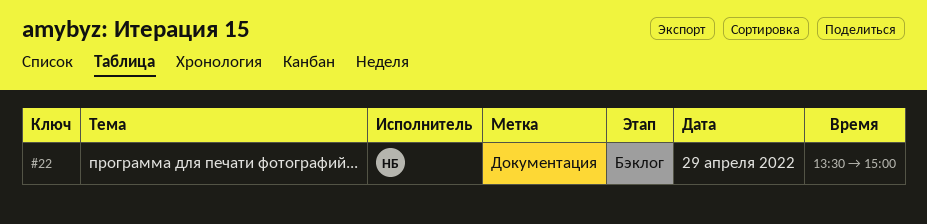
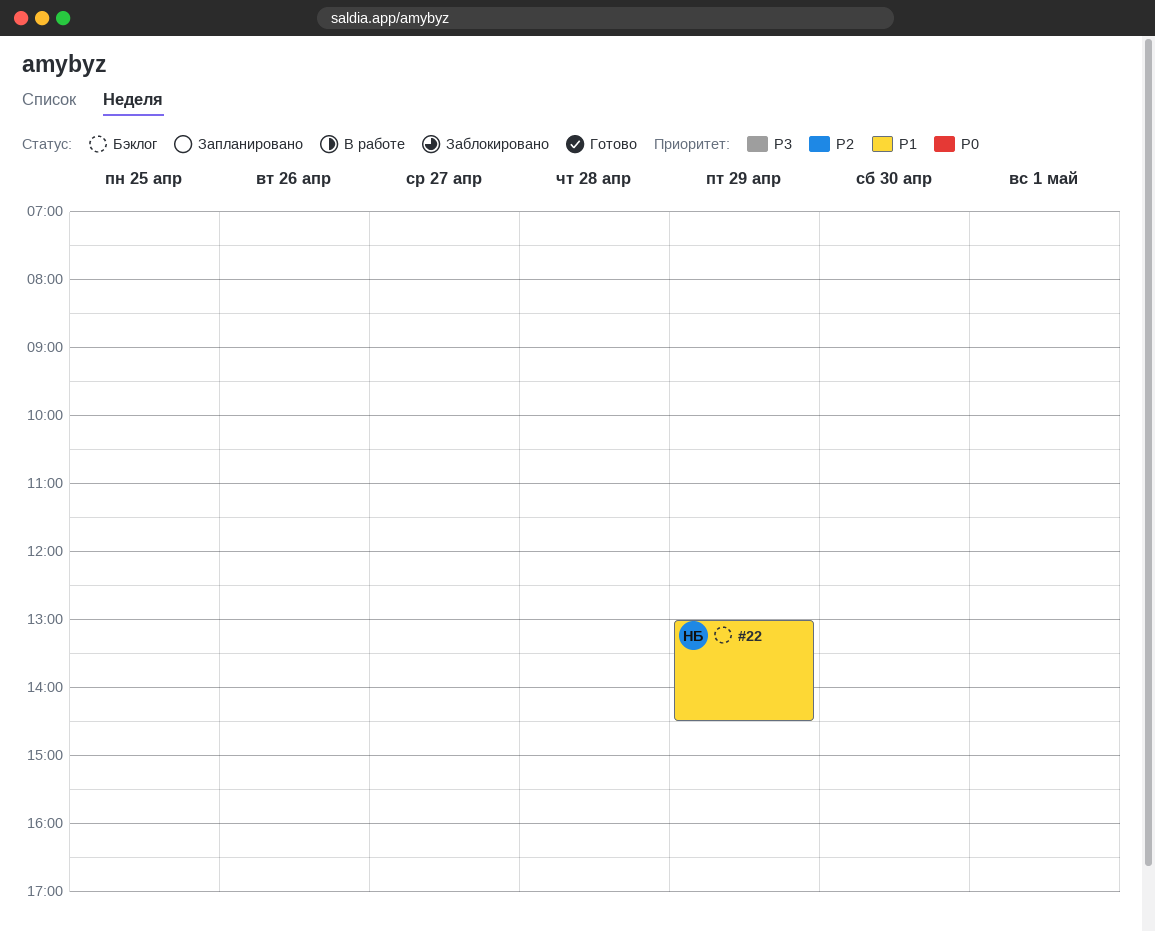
#22, begins: 13:30 -> 13:00
#22, ends: 15:00 -> 14:30

